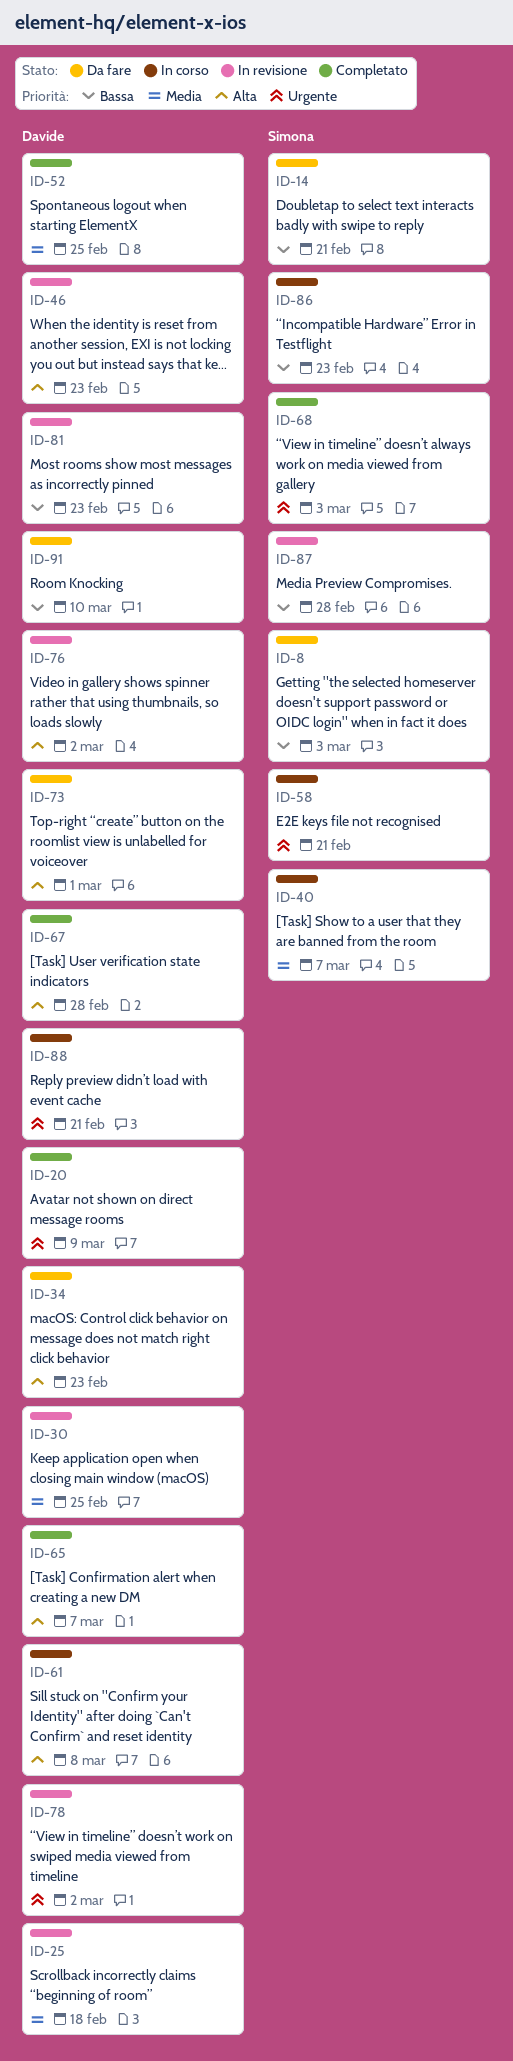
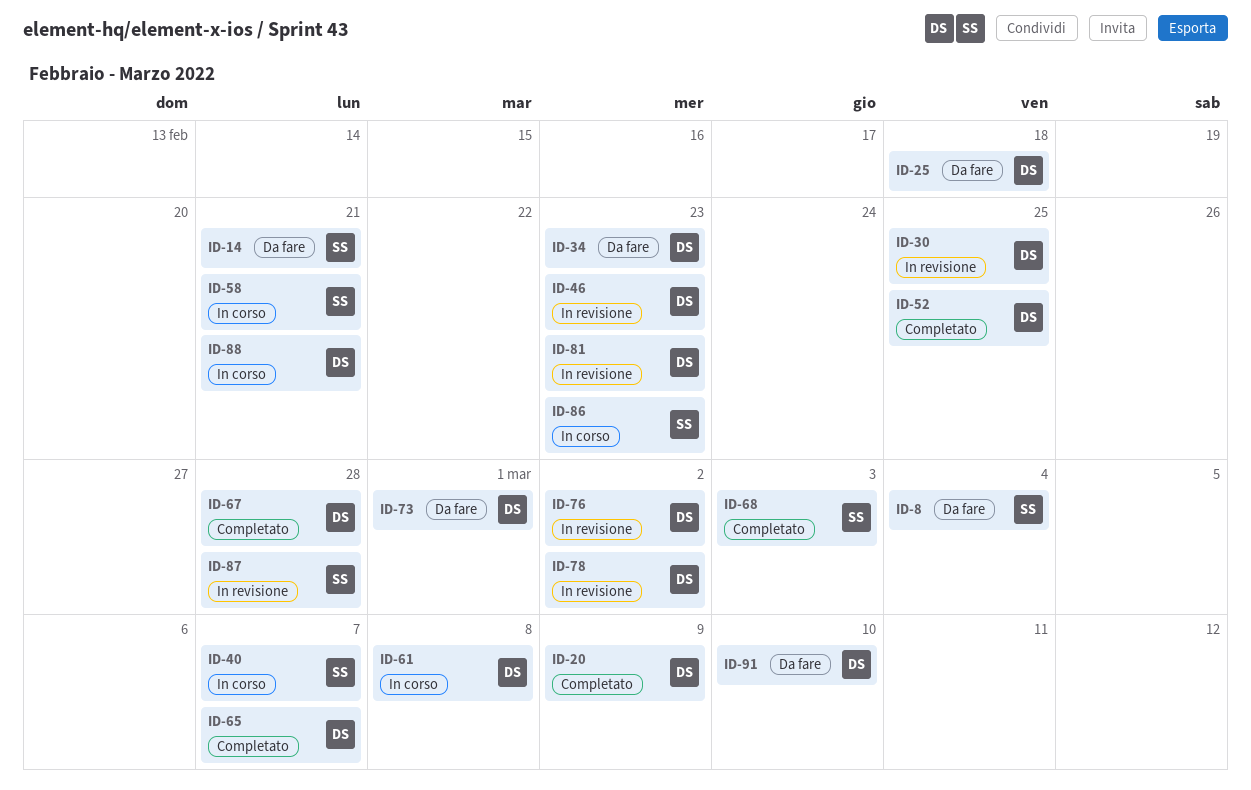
ID-8, due: Mar 3 -> Mar 4
ID-25, status: In revisione -> Da fare

